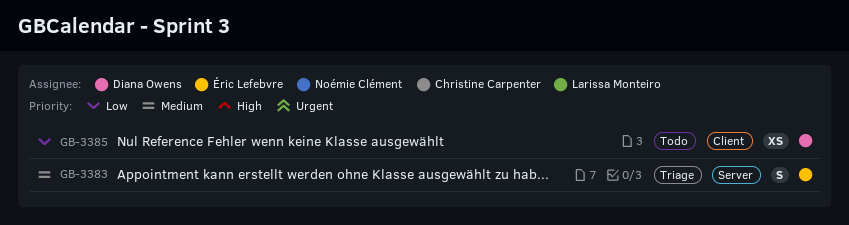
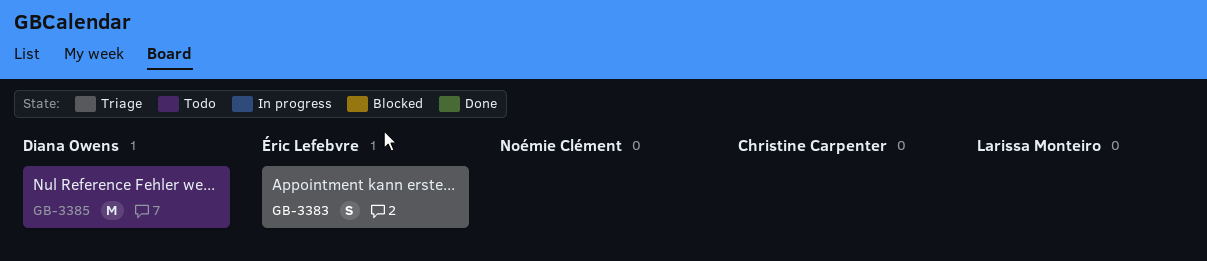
GB-3385, estimate: XS -> M

